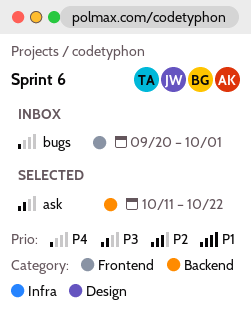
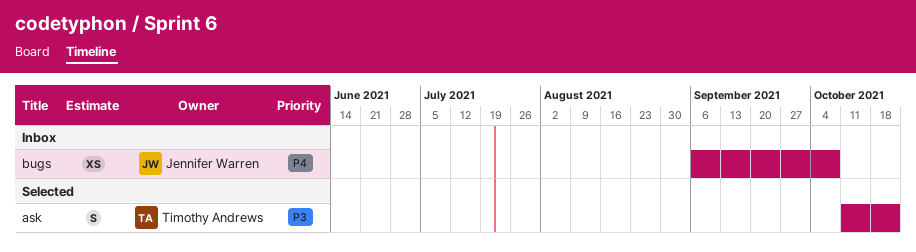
bugs, start: Sep 20 -> Sep 6
bugs, due: Oct 1 -> Oct 8

